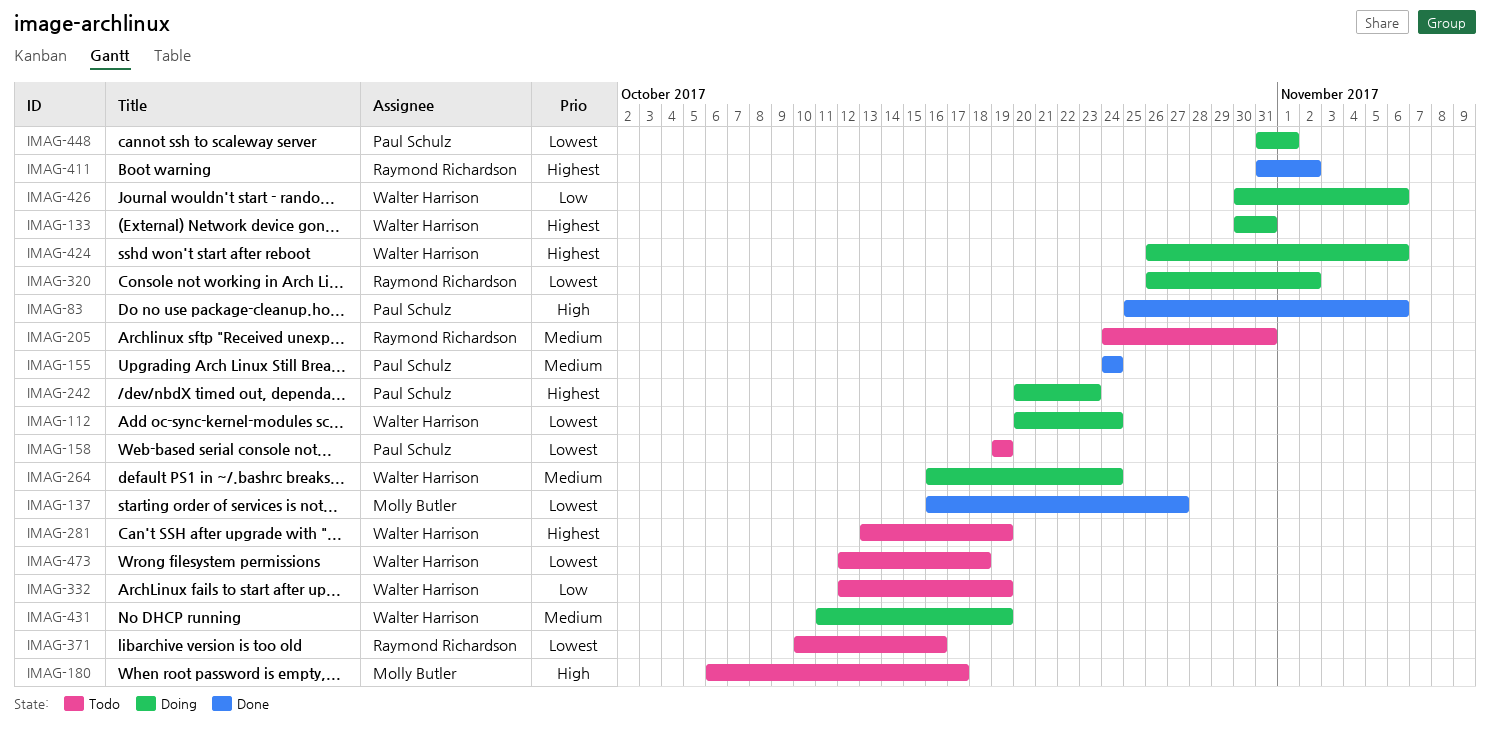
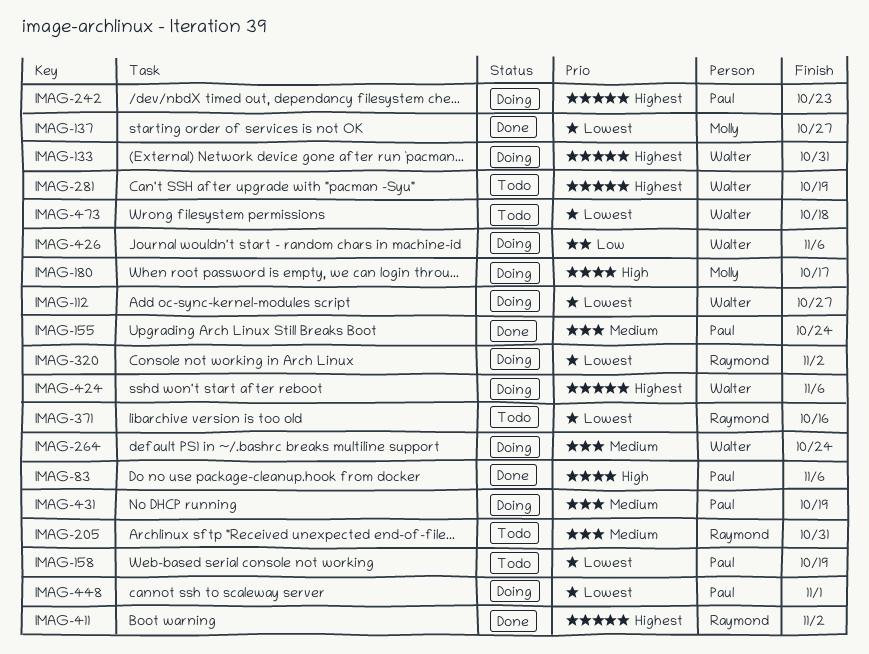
IMAG-112, due: Oct 24 -> Oct 27
IMAG-180, status: Todo -> Doing
IMAG-332: present -> none
IMAG-431, owner: Walter Harrison -> Paul Schulz

